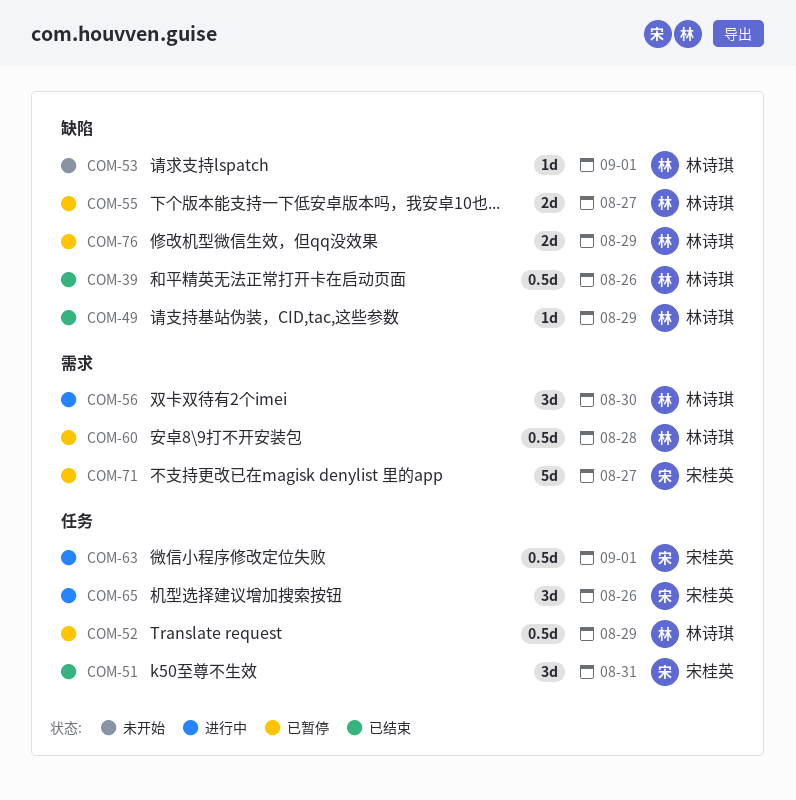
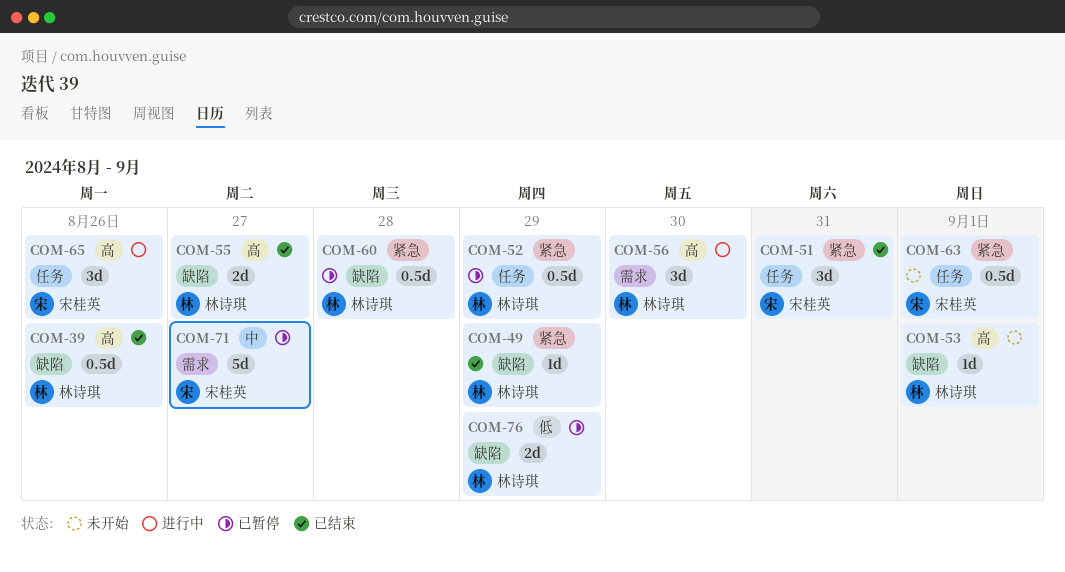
COM-55, status: 已暂停 -> 已结束
COM-60, label: 需求 -> 缺陷
COM-63, status: 进行中 -> 未开始

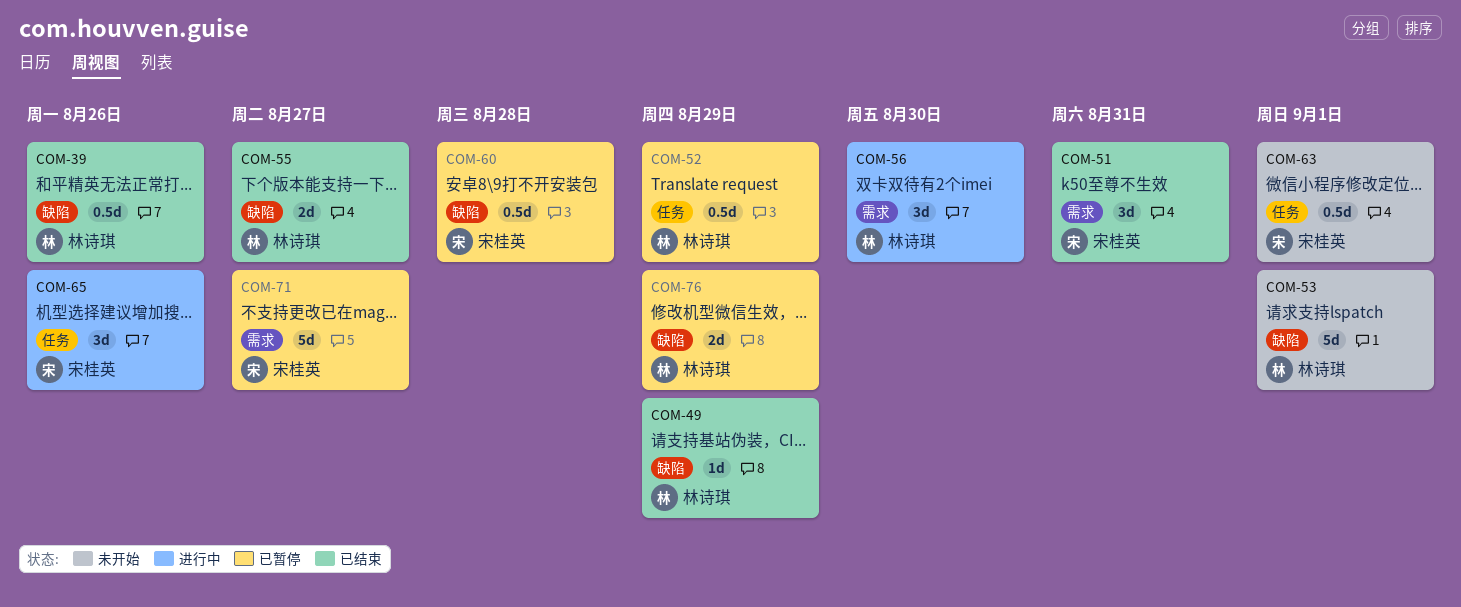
COM-51, label: 任务 -> 需求
COM-53, estimate: 1d -> 5d
COM-60, owner: 林诗琪 -> 宋桂英

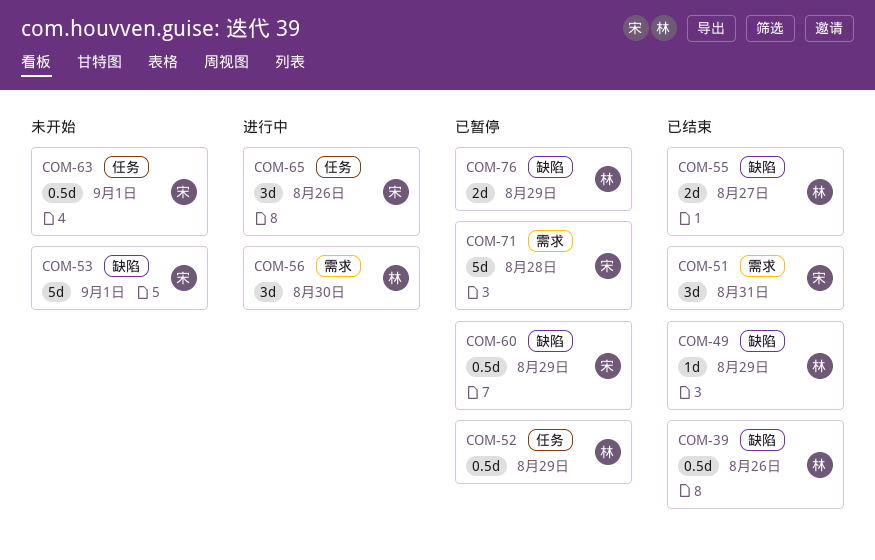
COM-53, owner: 林诗琪 -> 宋桂英
COM-60, due: Aug 28 -> Aug 29
COM-71, due: Aug 27 -> Aug 28

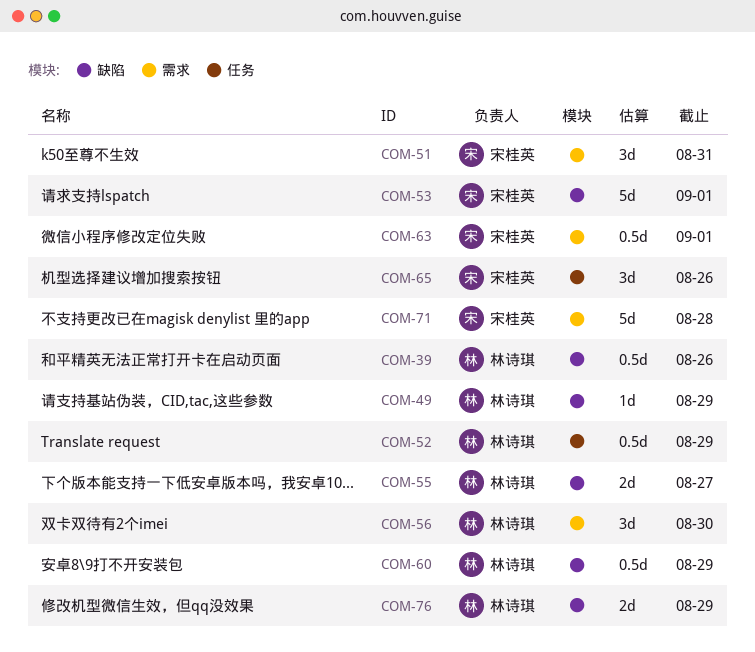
COM-60, owner: 宋桂英 -> 林诗琪
COM-63, label: 任务 -> 需求

